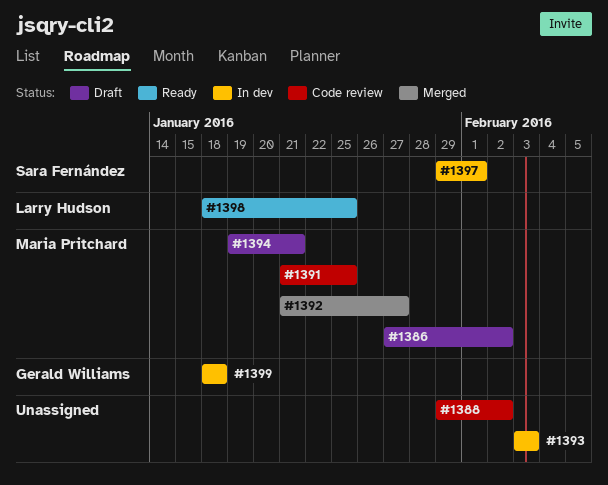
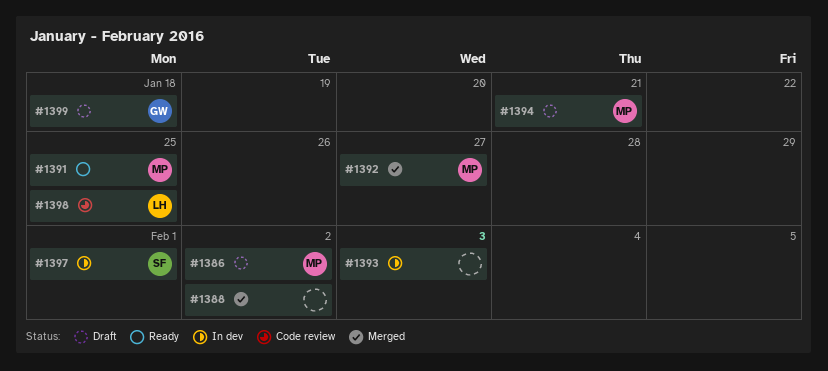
#1388, status: Code review -> Merged
#1391, status: Code review -> Ready
#1398, status: Ready -> Code review
#1399, status: In dev -> Draft

